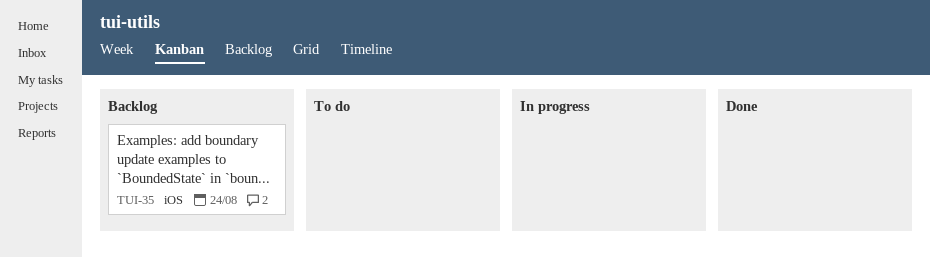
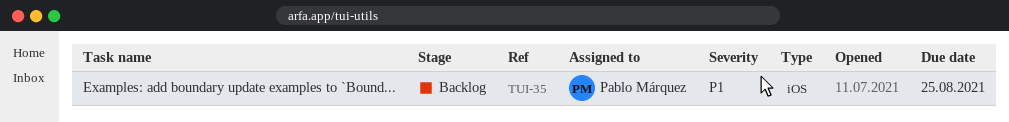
TUI-35, due: Aug 24 -> Aug 25

